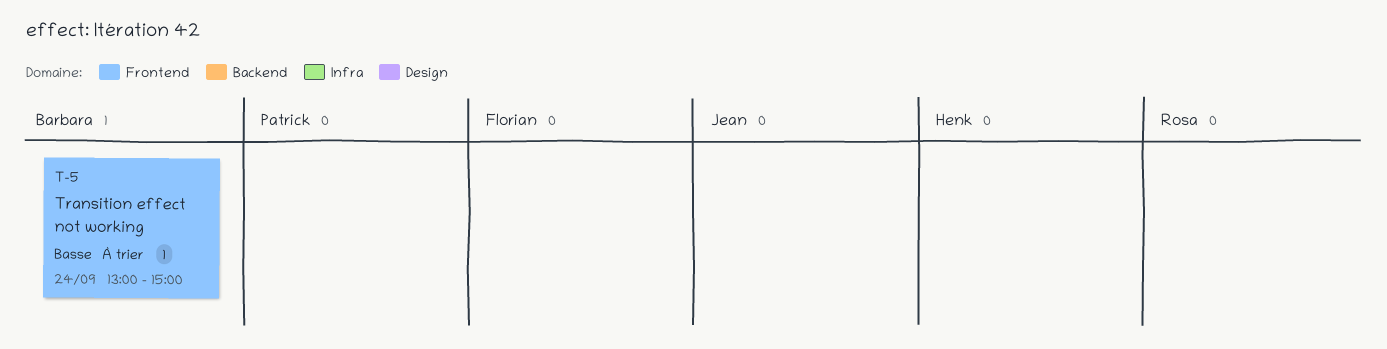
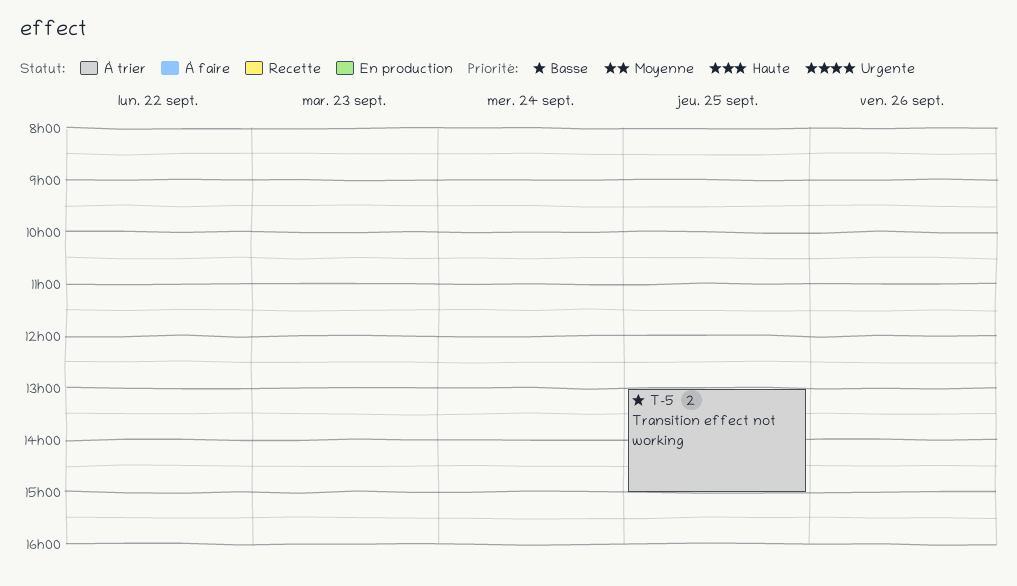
T-5, estimate: 1 -> 2
T-5, day: Sep 24 -> Sep 25

